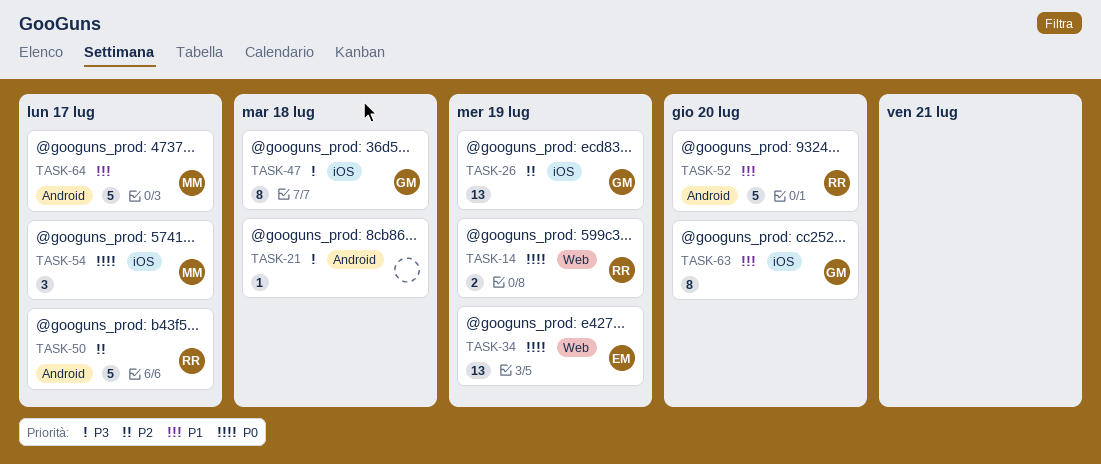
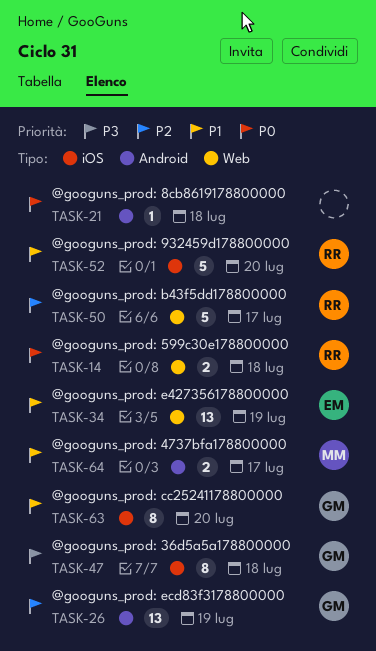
TASK-14, due: Jul 19 -> Jul 18
TASK-21, priority: P3 -> P0
TASK-26, label: iOS -> Android
TASK-34, priority: P0 -> P1
TASK-50, label: Android -> Web
TASK-52, label: Android -> iOS
TASK-54: present -> none
TASK-64, estimate: 5 -> 2

